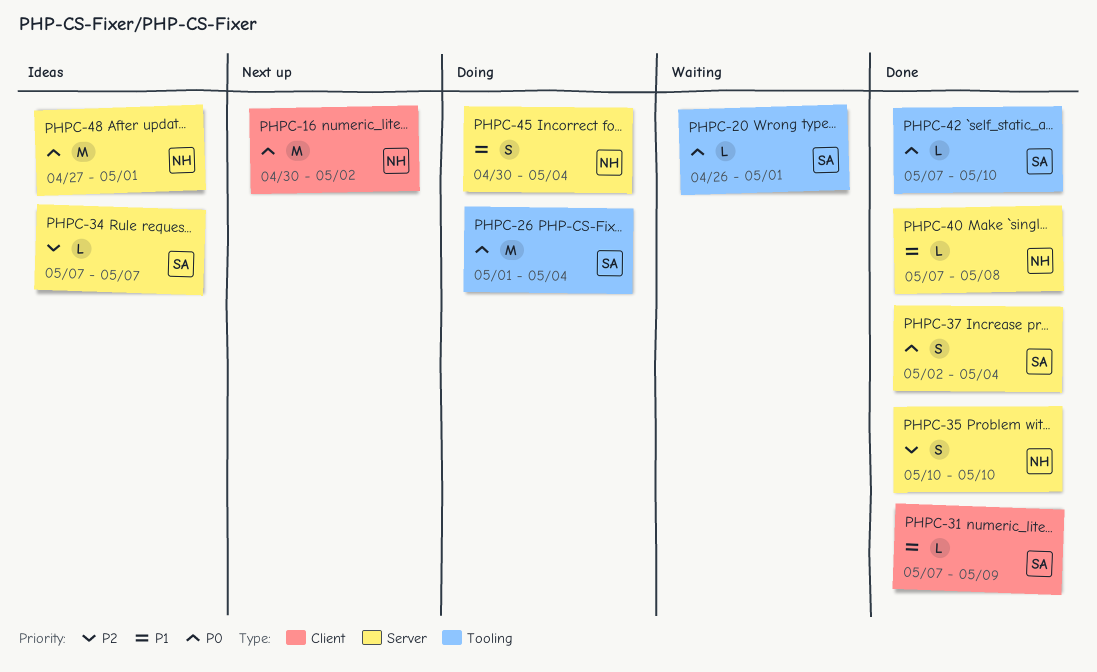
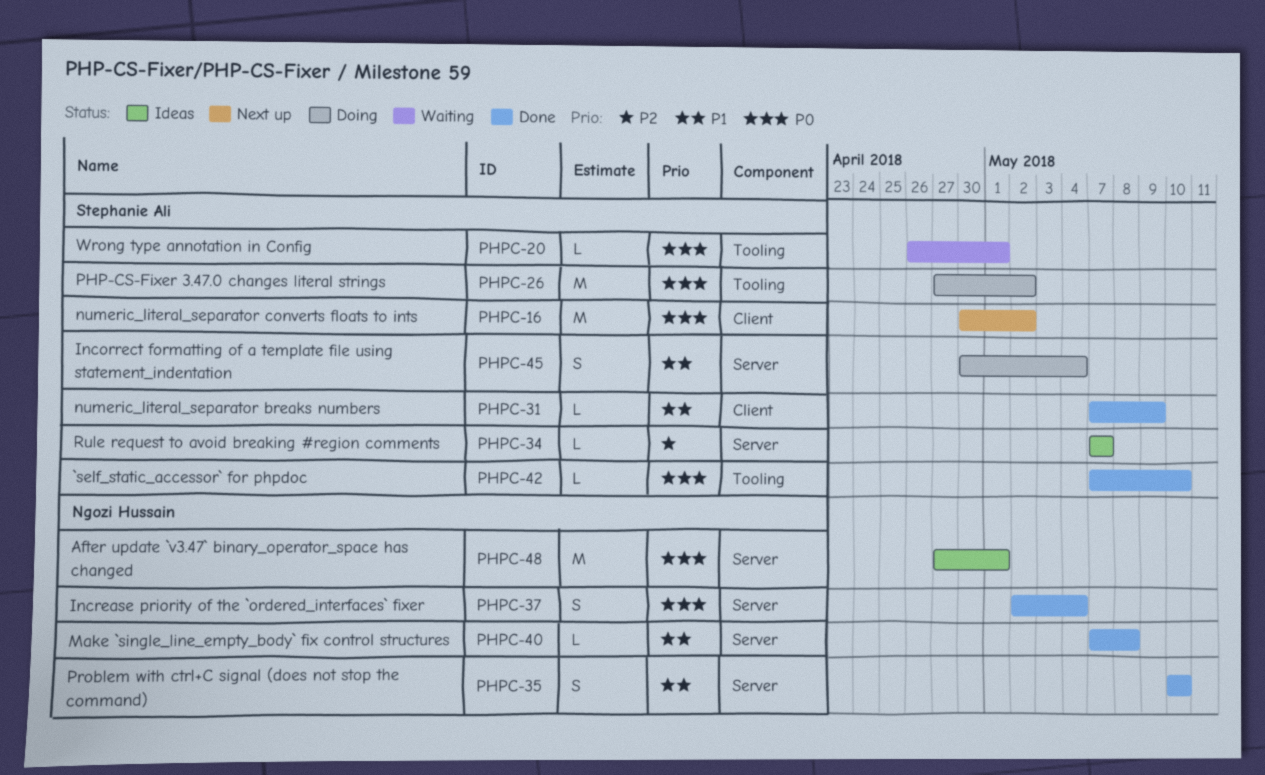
PHPC-16, owner: Ngozi Hussain -> Stephanie Ali
PHPC-26, start: May 1 -> Apr 27
PHPC-26, due: May 4 -> May 2
PHPC-35, priority: P2 -> P1
PHPC-37, owner: Stephanie Ali -> Ngozi Hussain
PHPC-45, owner: Ngozi Hussain -> Stephanie Ali

